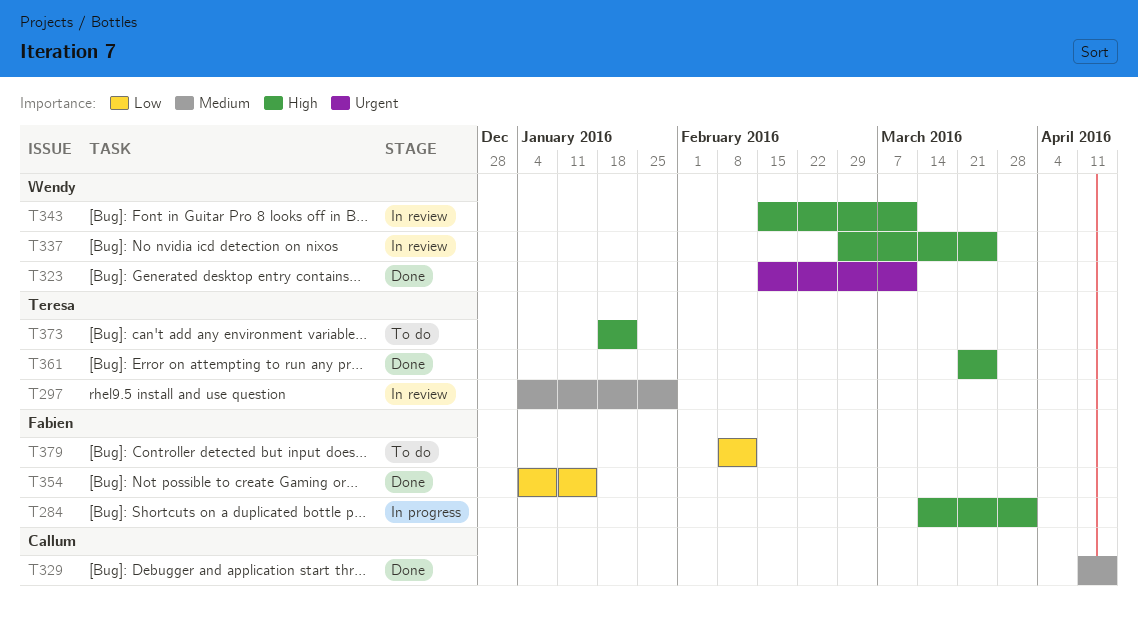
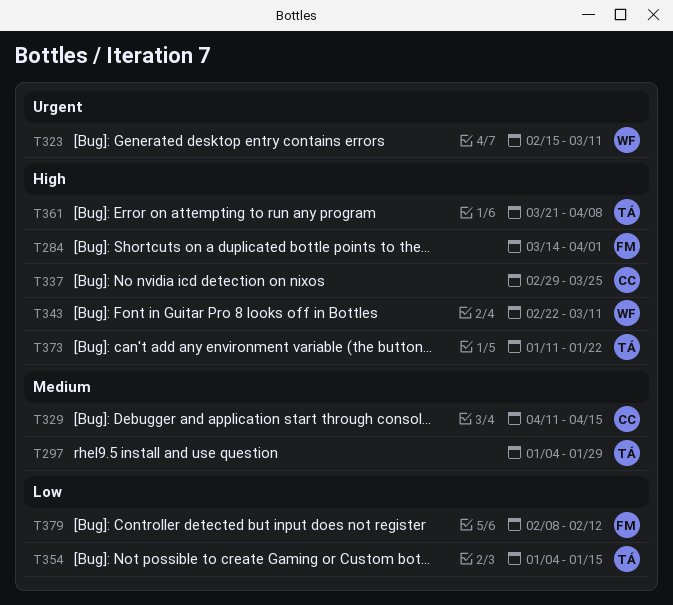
T337, owner: Wendy -> Callum
T343, start: Feb 15 -> Feb 22
T354, owner: Fabien -> Teresa
T361, due: Mar 25 -> Apr 8
T373, start: Jan 18 -> Jan 11

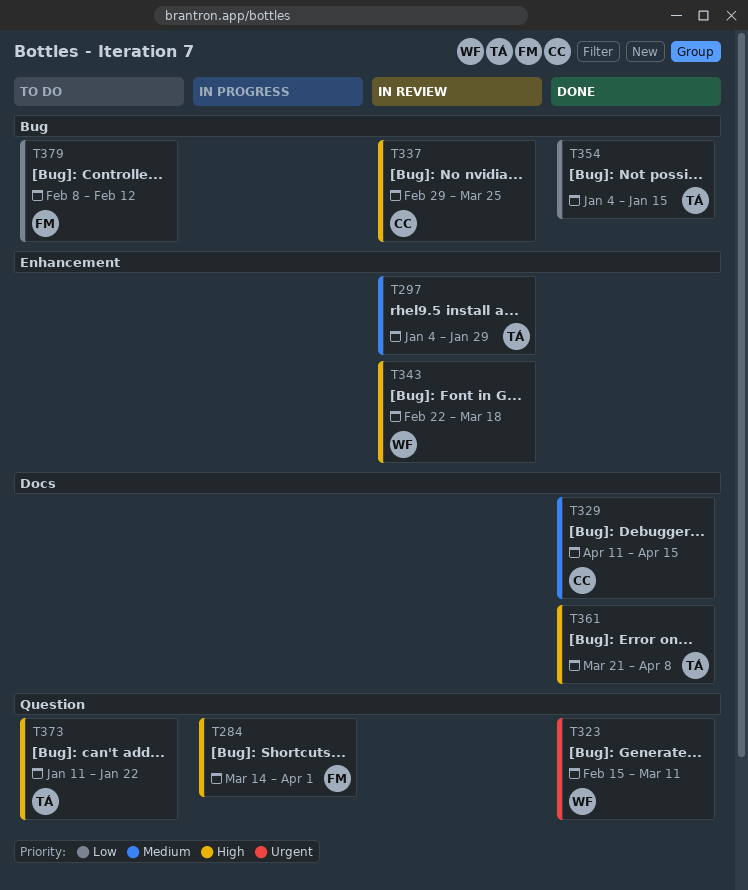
T343, due: Mar 11 -> Mar 18

